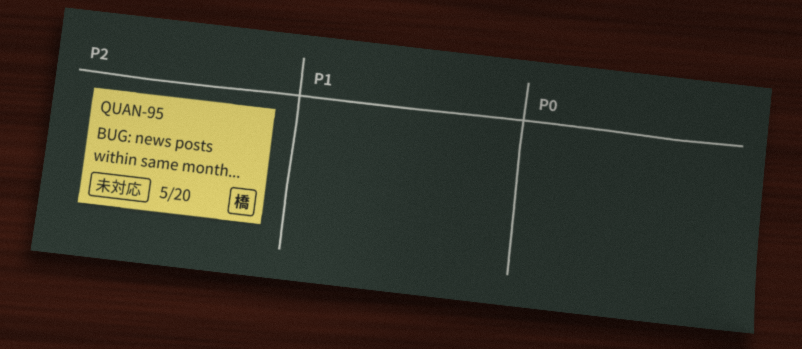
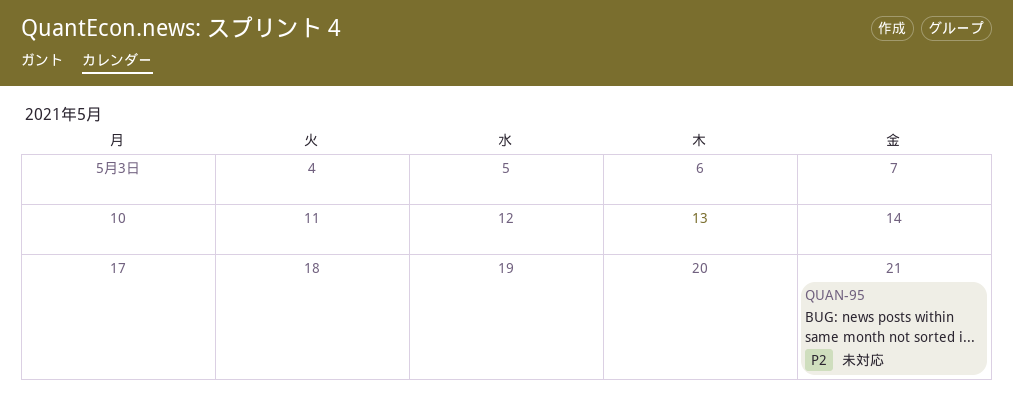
QUAN-95, due: May 20 -> May 21

